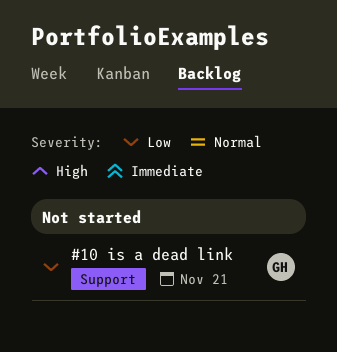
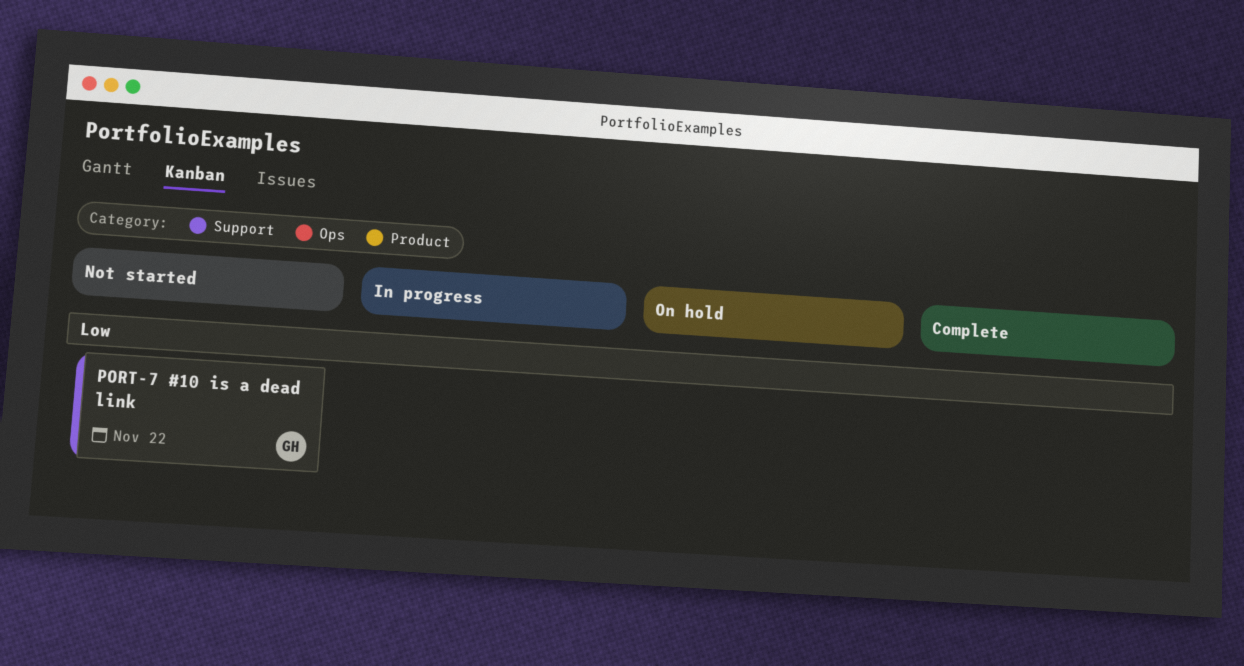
#10 is a dead link, due: Nov 21 -> Nov 22

